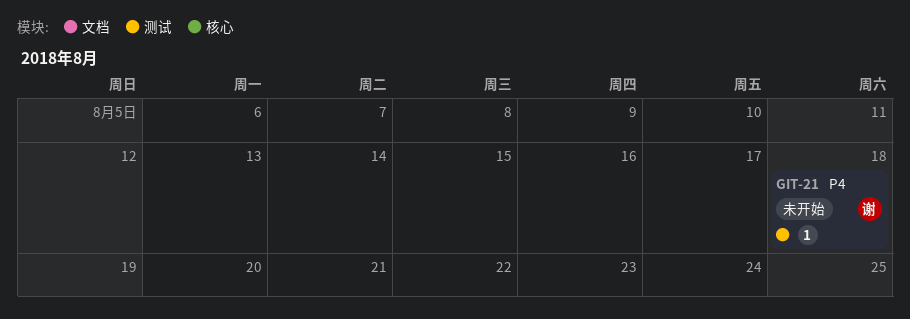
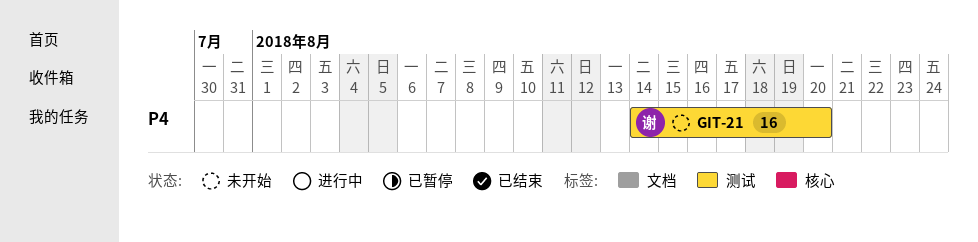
GIT-21, estimate: 1 -> 16
GIT-21, due: Aug 18 -> Aug 20

